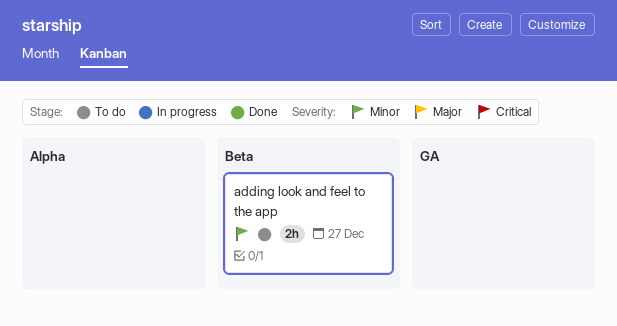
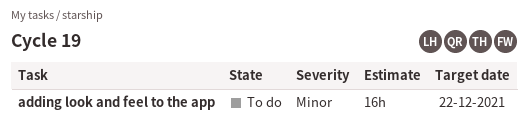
adding look and feel to the app, estimate: 2h -> 16h
adding look and feel to the app, due: Dec 27 -> Dec 22

